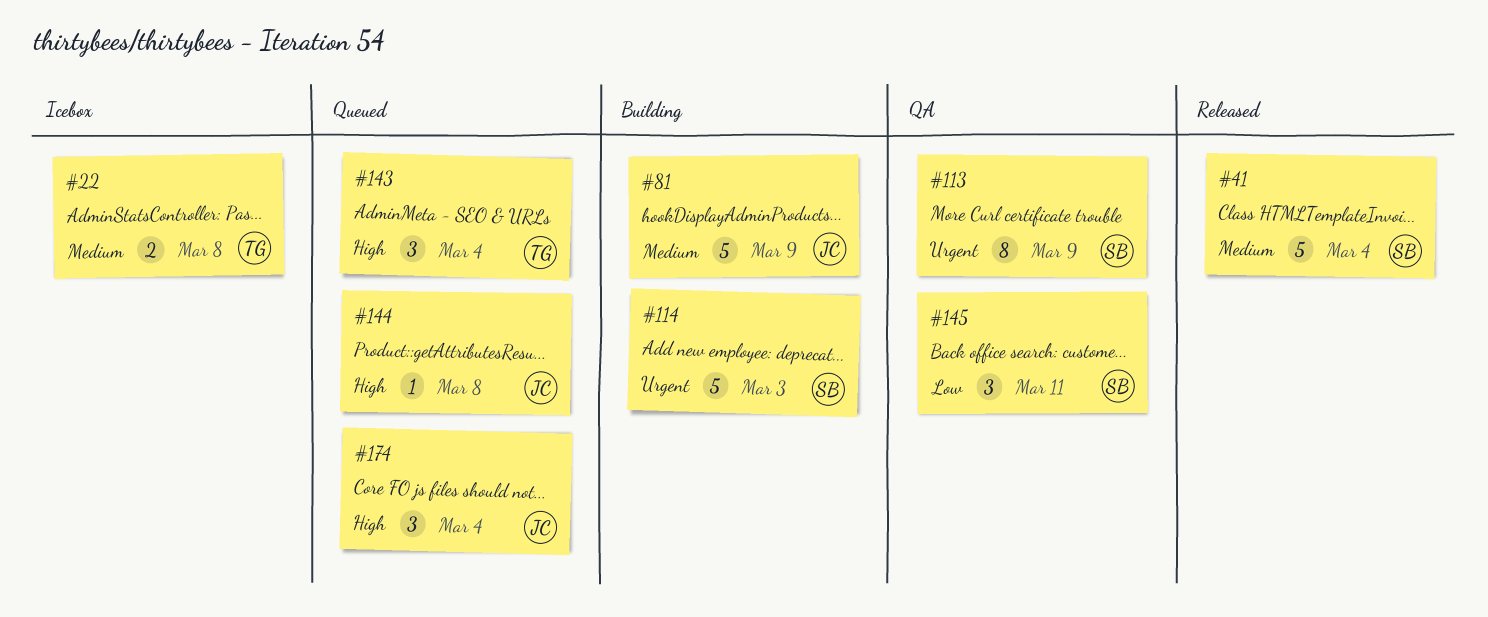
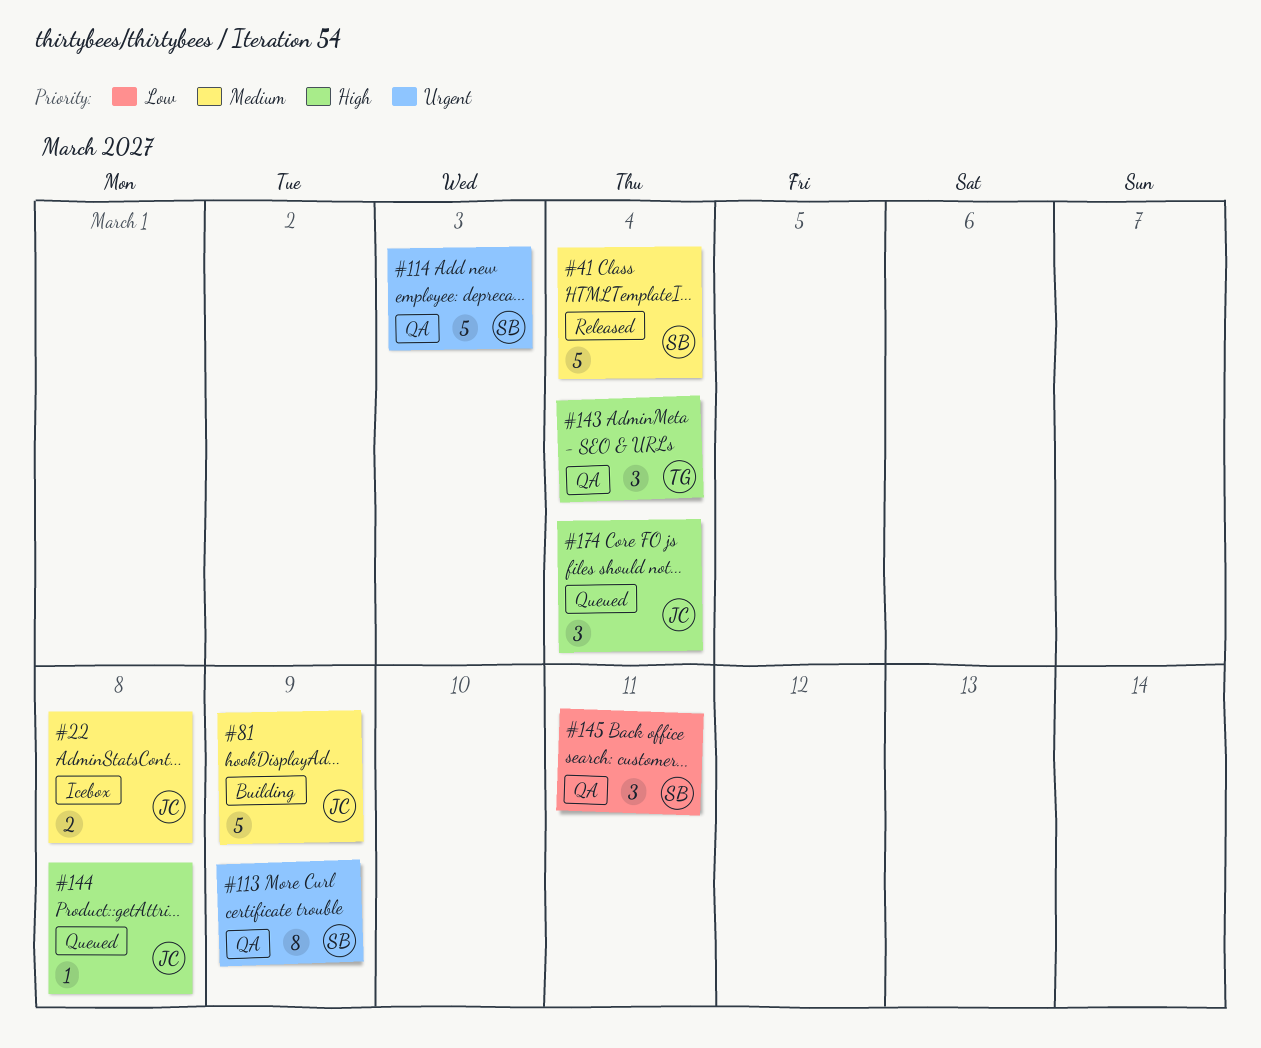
#22, owner: TG -> JC
#114, status: Building -> QA
#143, status: Queued -> QA

